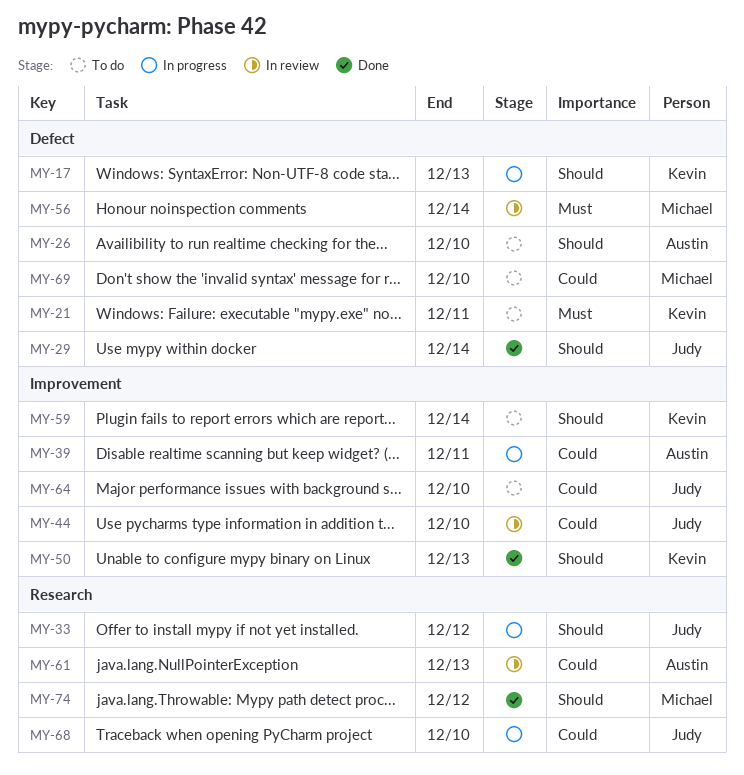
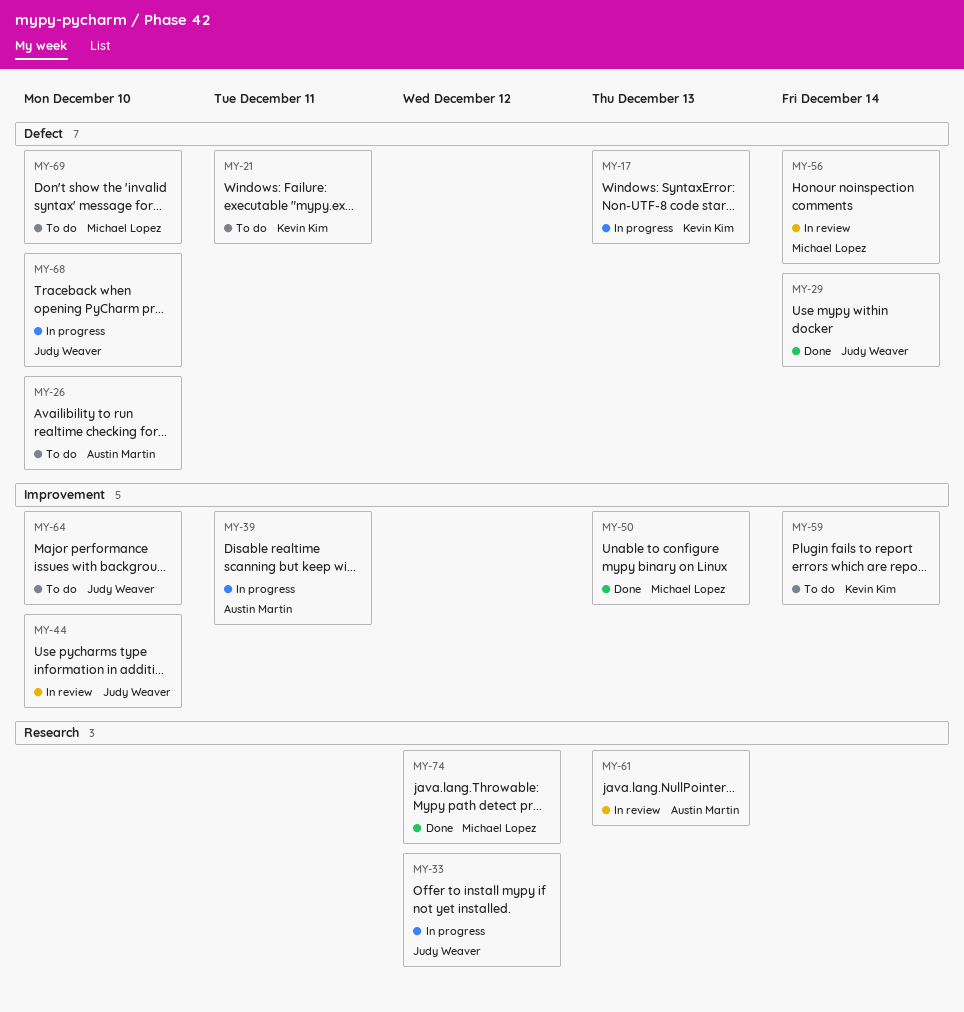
MY-50, owner: Kevin Kim -> Michael Lopez
MY-68, label: Research -> Defect

